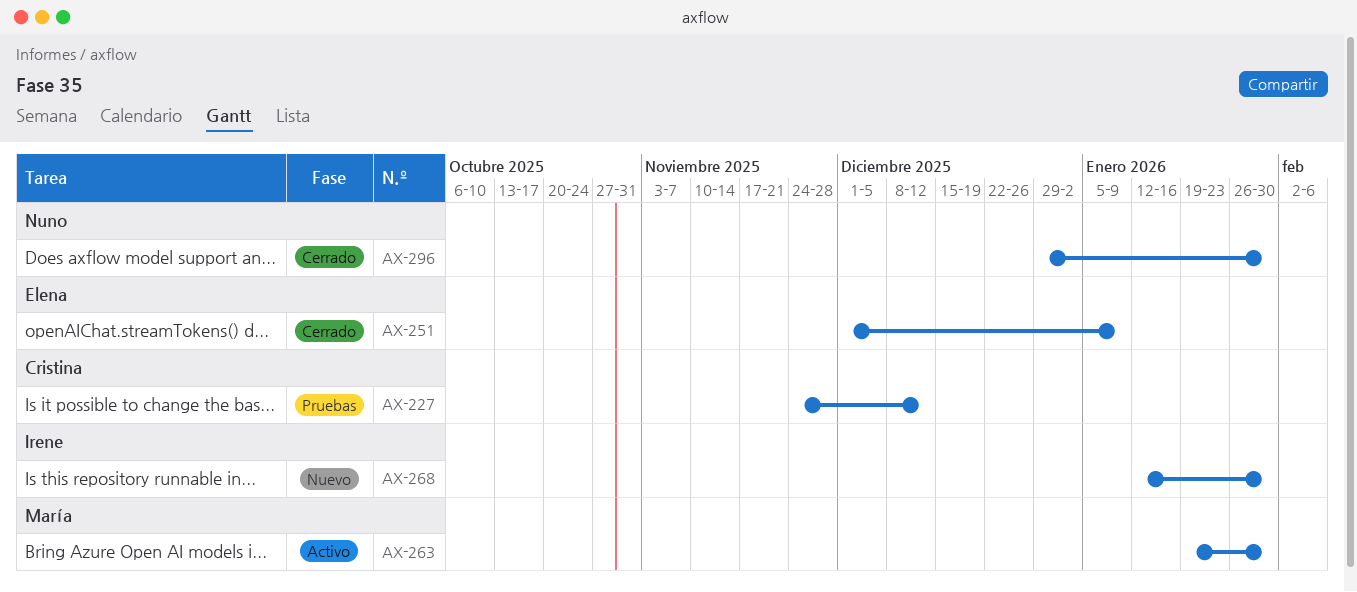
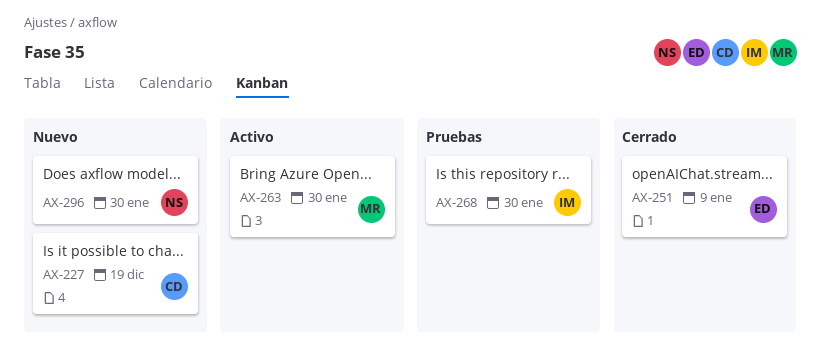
AX-227, status: Pruebas -> Nuevo
AX-227, due: Dec 12 -> Dec 19
AX-268, status: Nuevo -> Pruebas
AX-296, status: Cerrado -> Nuevo

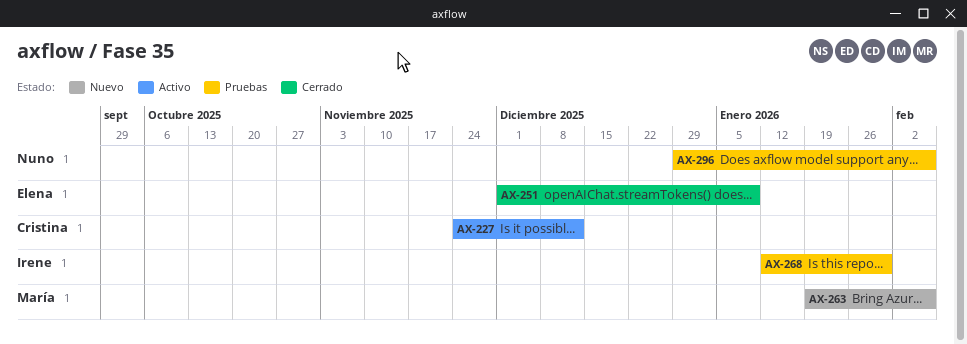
AX-227, status: Nuevo -> Activo
AX-227, due: Dec 19 -> Dec 12
AX-263, status: Activo -> Nuevo
AX-263, due: Jan 30 -> Feb 6
AX-296, status: Nuevo -> Pruebas
AX-296, due: Jan 30 -> Feb 6

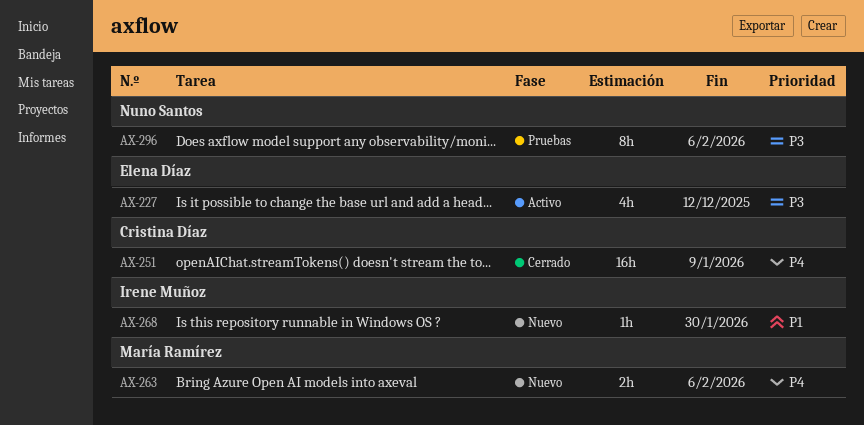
AX-227, owner: Cristina Díaz -> Elena Díaz
AX-251, owner: Elena Díaz -> Cristina Díaz
AX-268, status: Pruebas -> Nuevo

